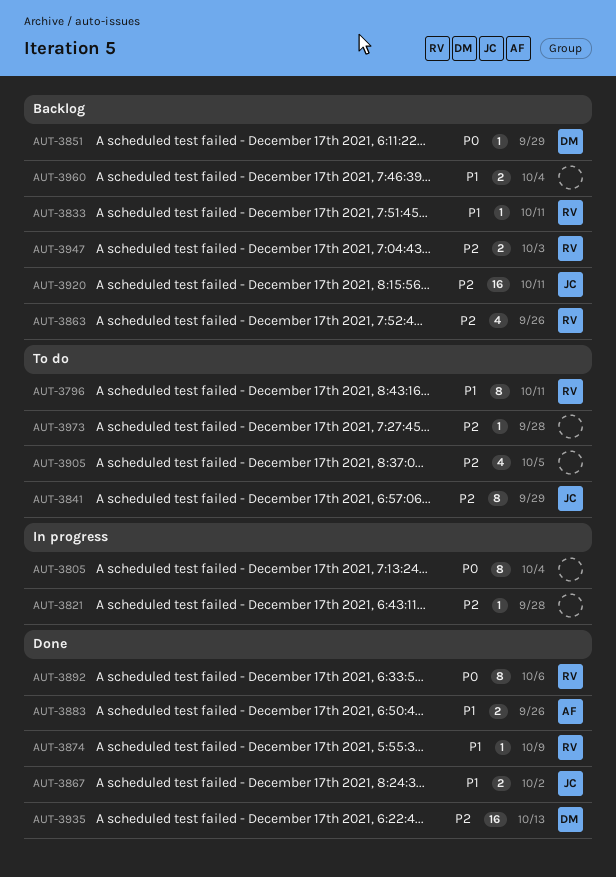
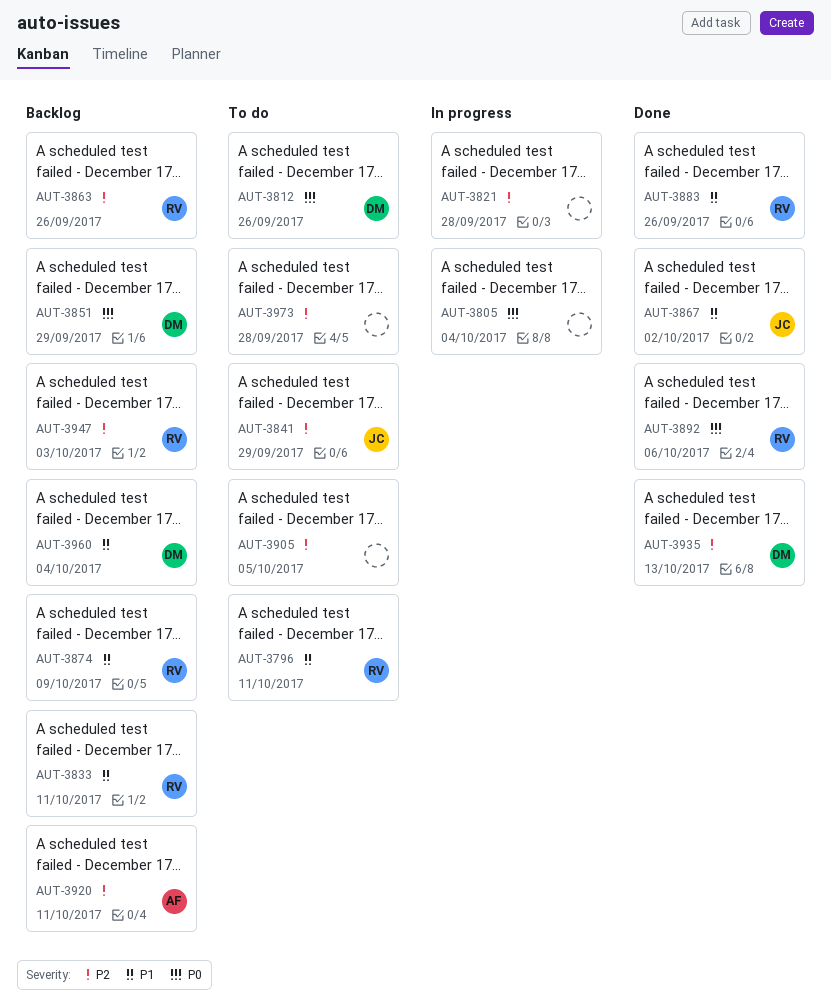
AUT-3812: none -> present
AUT-3874, status: Done -> Backlog
AUT-3883, owner: AF -> RV
AUT-3920, owner: JC -> AF
AUT-3960, owner: none -> DM

